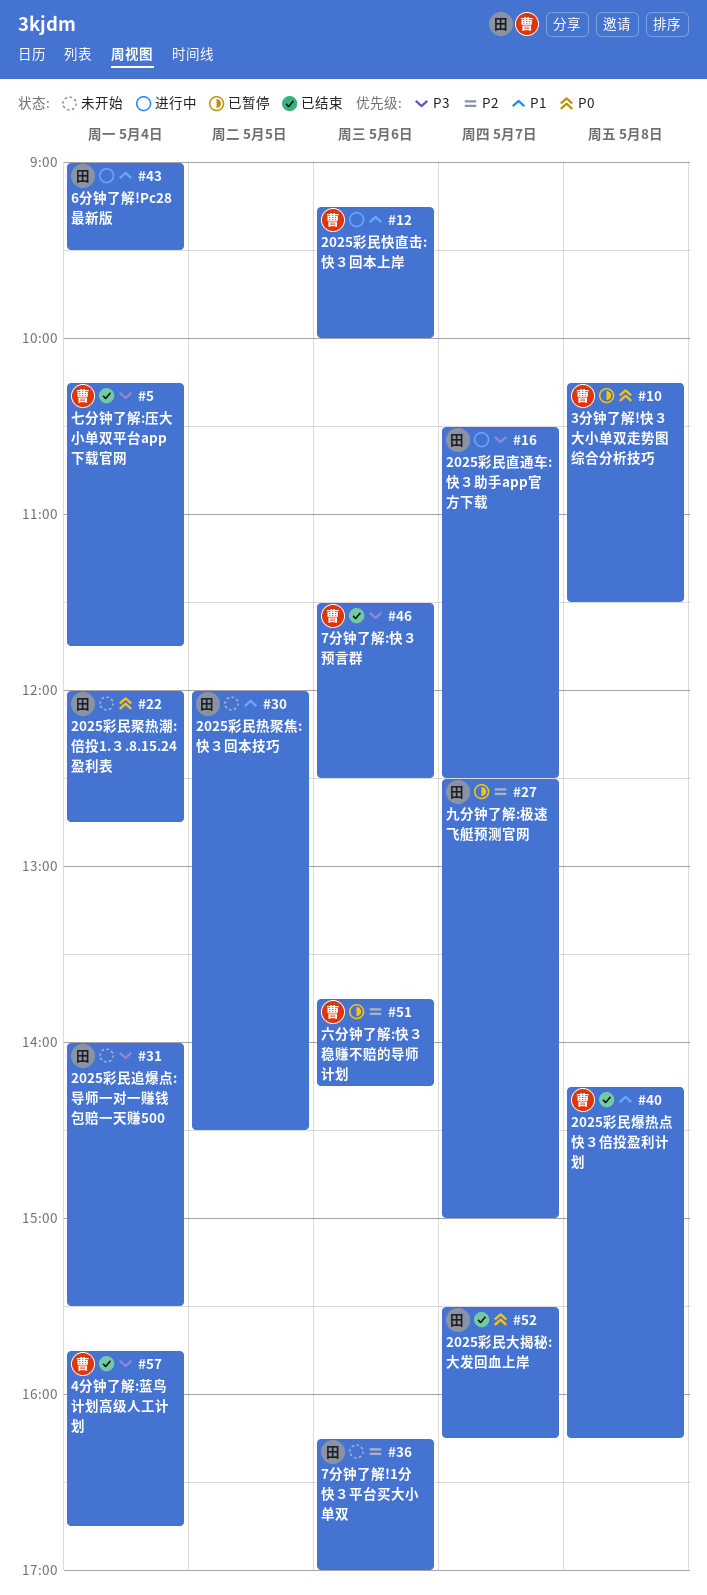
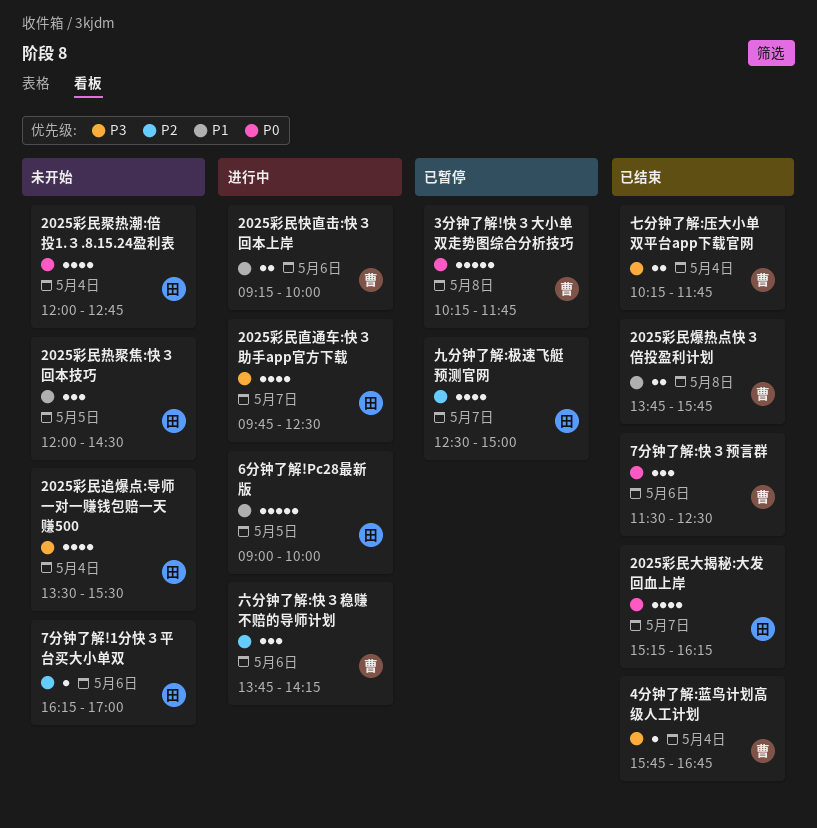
2025彩民大揭秘:大发回血上岸, begins: 15:30 -> 15:15
2025彩民爆热点快３倍投盈利计划, begins: 14:15 -> 13:45
2025彩民爆热点快３倍投盈利计划, ends: 16:15 -> 15:45
2025彩民直通车:快３助手app官方下载, begins: 10:30 -> 09:45
2025彩民追爆点:导师一对一赚钱包赔一天赚500, begins: 14:00 -> 13:30
3分钟了解!快３大小单双走势图综合分析技巧, ends: 11:30 -> 11:45
6分钟了解!Pc28最新版, day: May 4 -> May 5
6分钟了解!Pc28最新版, ends: 09:30 -> 10:00
7分钟了解:快３预言群, priority: P3 -> P0
六分钟了解:快３稳赚不赔的导师计划, status: 已暂停 -> 进行中

